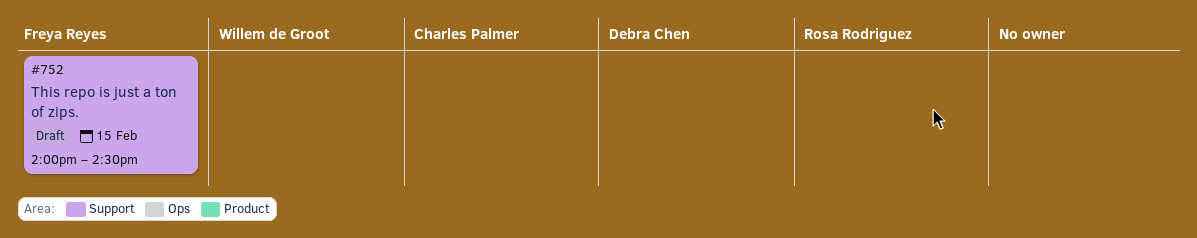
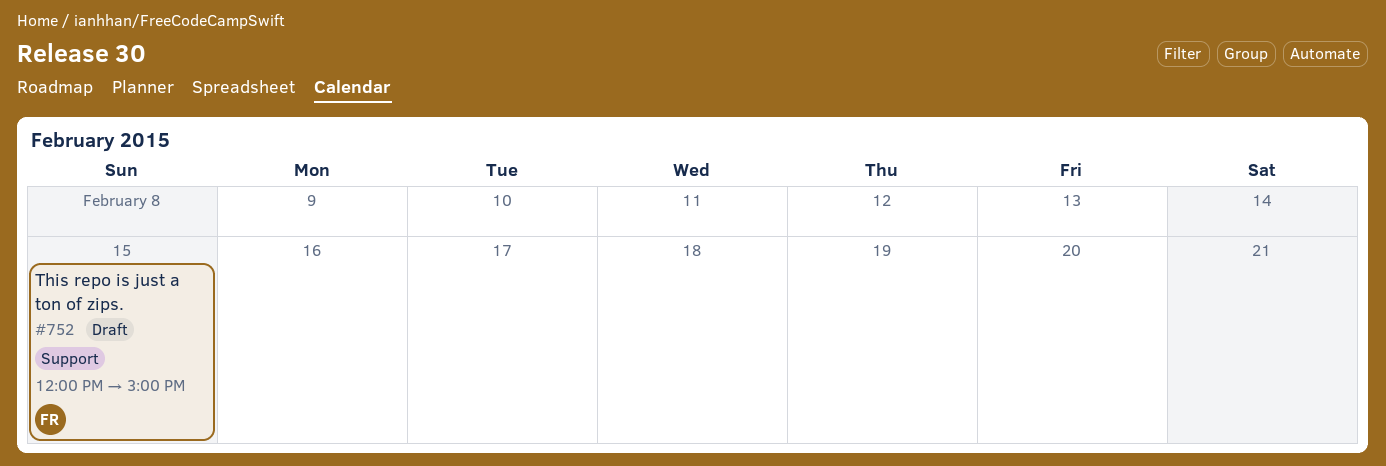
#752, begins: 14:00 -> 12:00
#752, ends: 14:30 -> 15:00

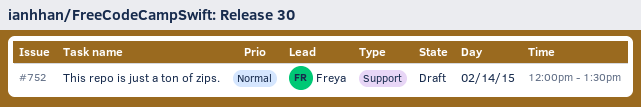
#752, day: Feb 15 -> Feb 14
#752, ends: 15:00 -> 13:30

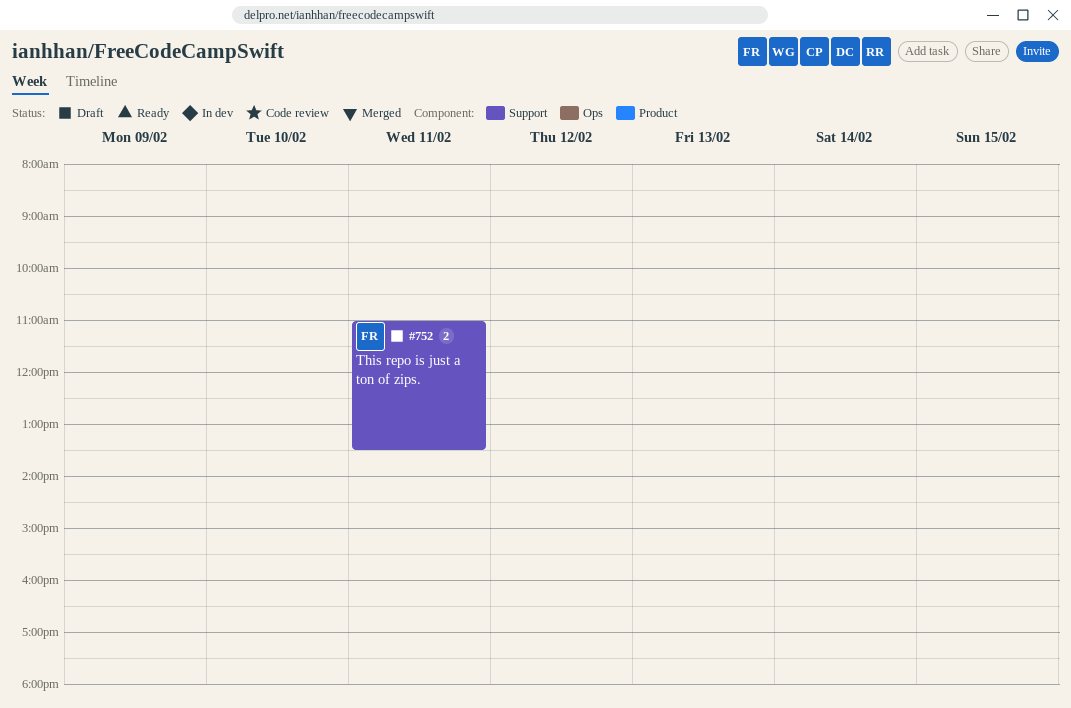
#752, day: Feb 14 -> Feb 11
#752, begins: 12:00 -> 11:00

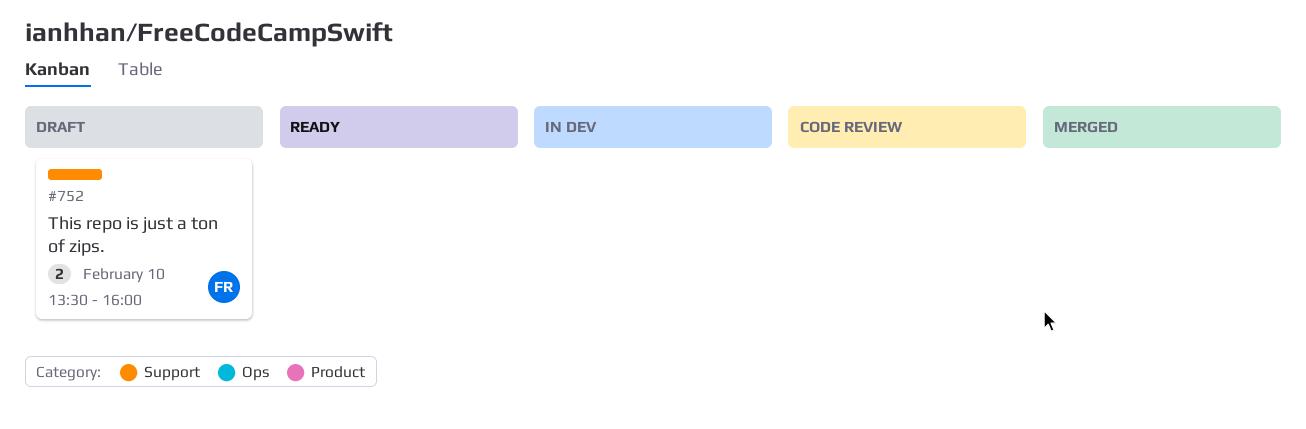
#752, day: Feb 11 -> Feb 10
#752, begins: 11:00 -> 13:30
#752, ends: 13:30 -> 16:00

